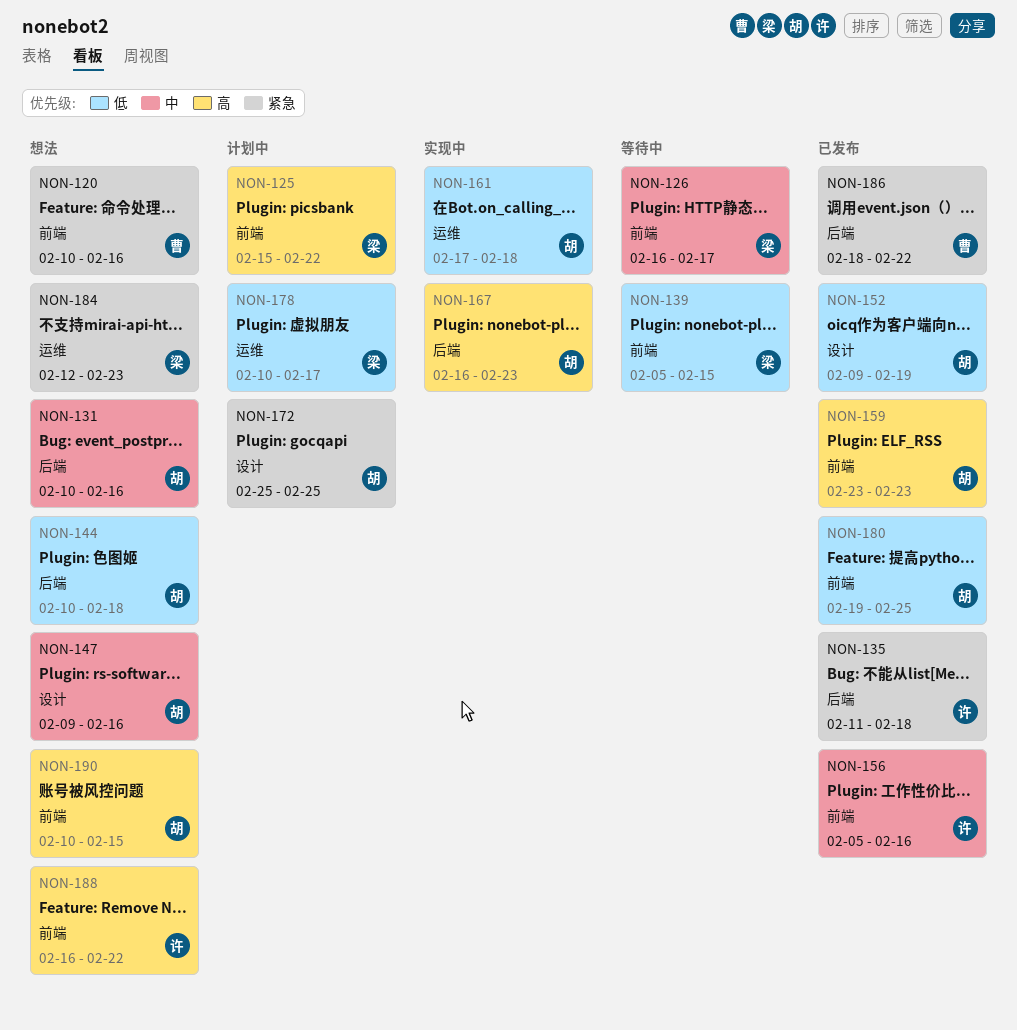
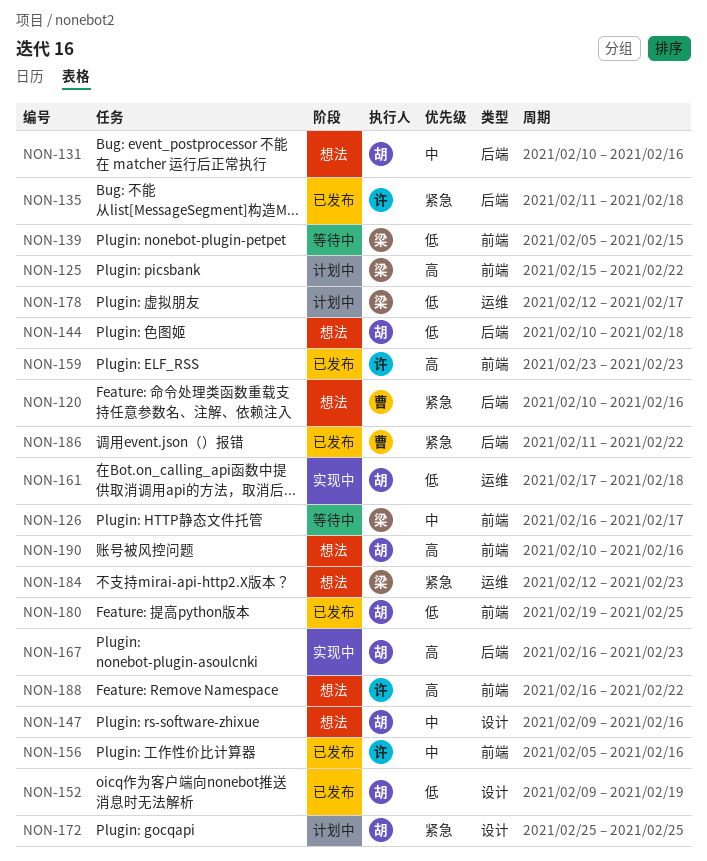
NON-120, label: 前端 -> 后端
NON-159, owner: 胡 -> 许
NON-178, start: Feb 10 -> Feb 12
NON-186, start: Feb 18 -> Feb 11
NON-190, due: Feb 15 -> Feb 16

